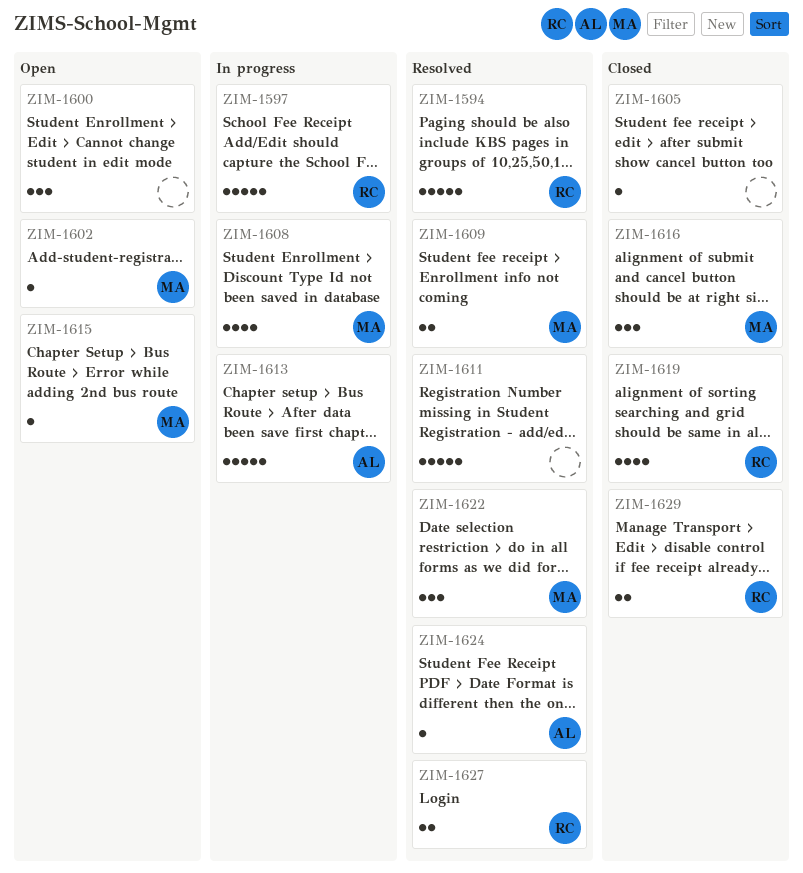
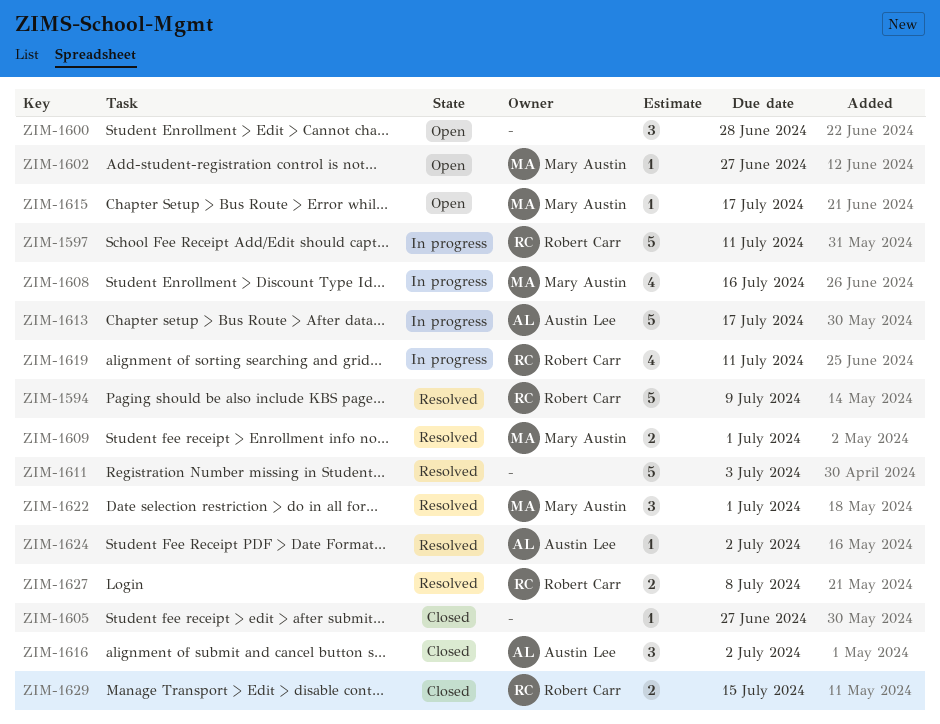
ZIM-1616, owner: Mary Austin -> Austin Lee
ZIM-1619, status: Closed -> In progress

